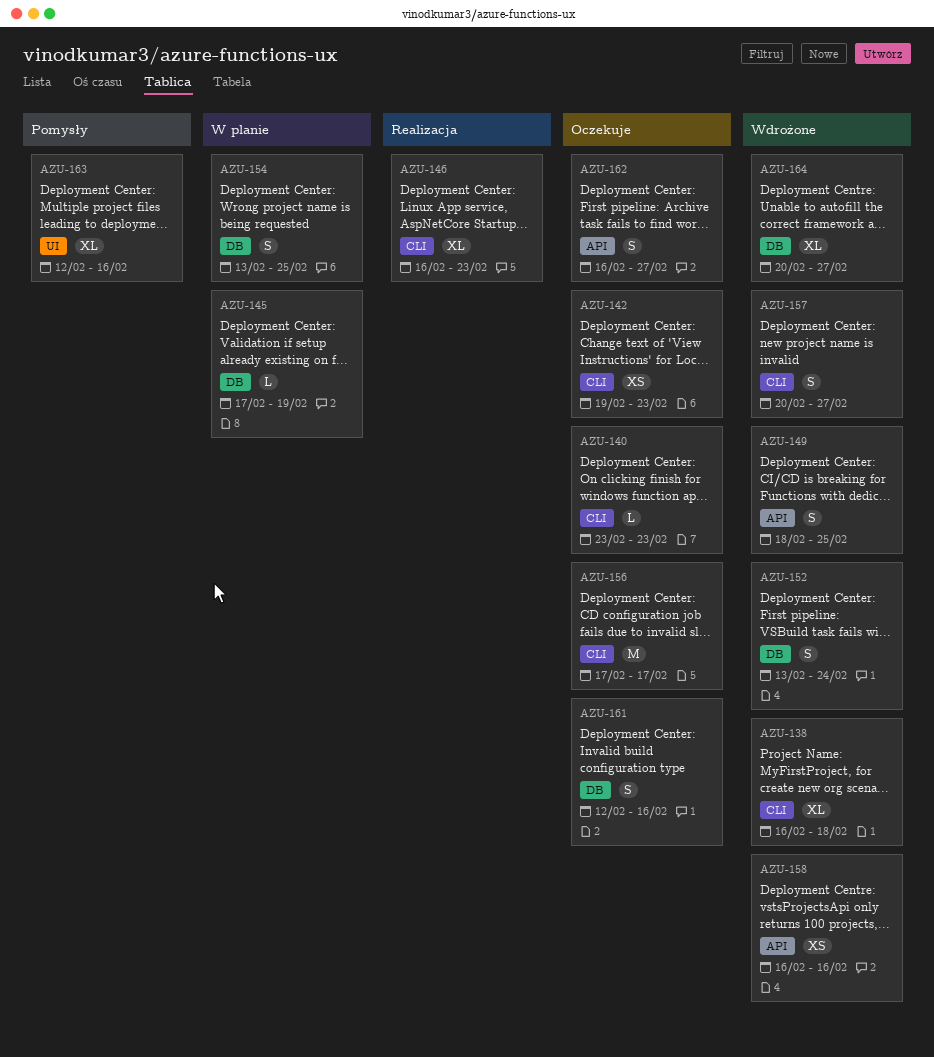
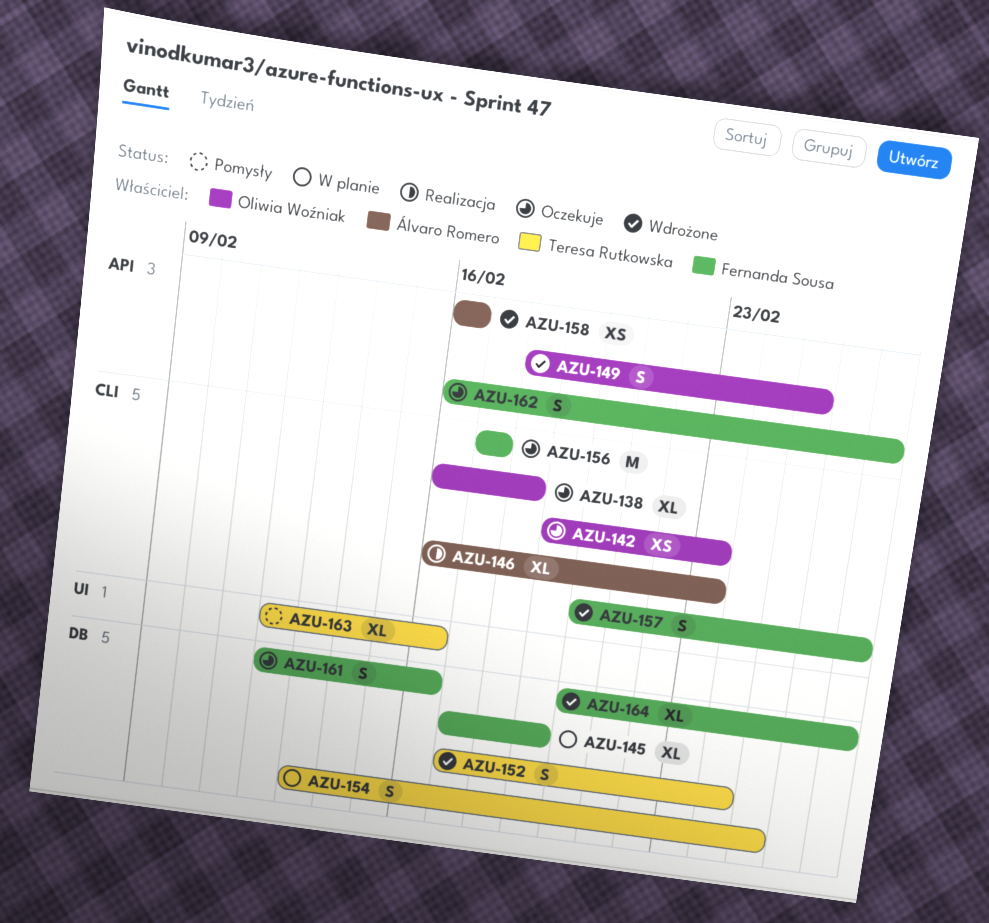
AZU-138, status: Wdrożone -> Oczekuje
AZU-140: present -> none
AZU-145, estimate: L -> XL
AZU-152, start: Feb 13 -> Feb 17

